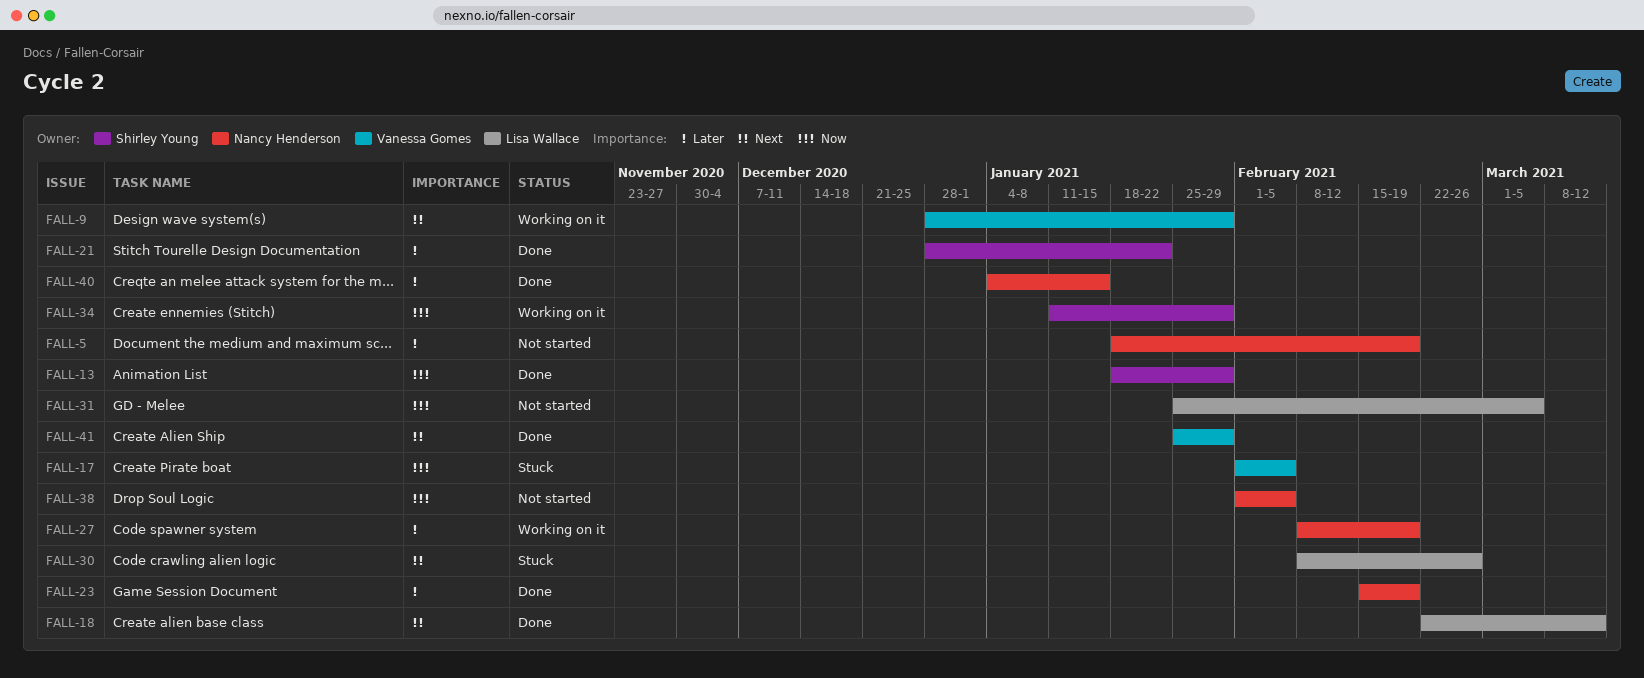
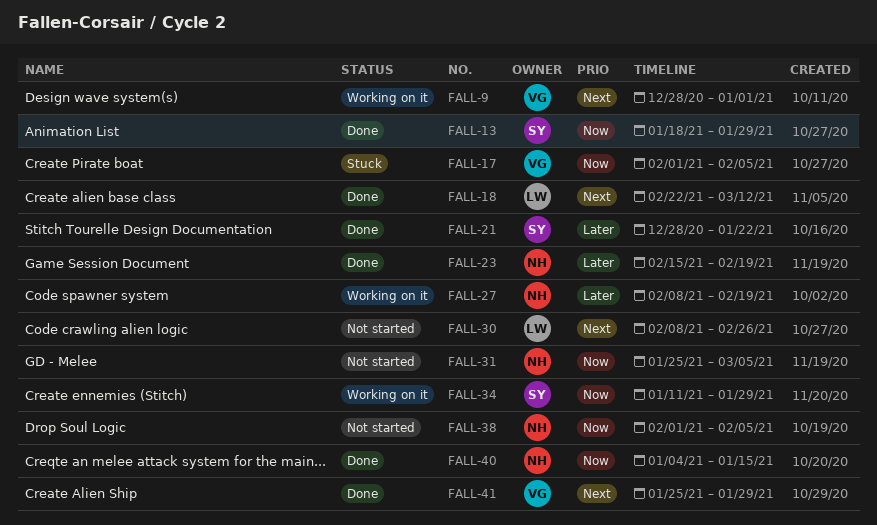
FALL-5: present -> none
FALL-9, due: Jan 29 -> Jan 1
FALL-30, status: Stuck -> Not started
FALL-31, owner: Lisa Wallace -> Nancy Henderson
FALL-40, priority: Later -> Now

